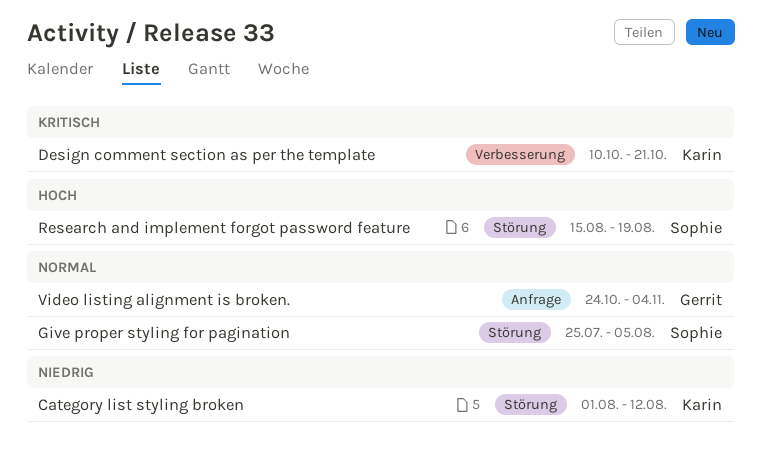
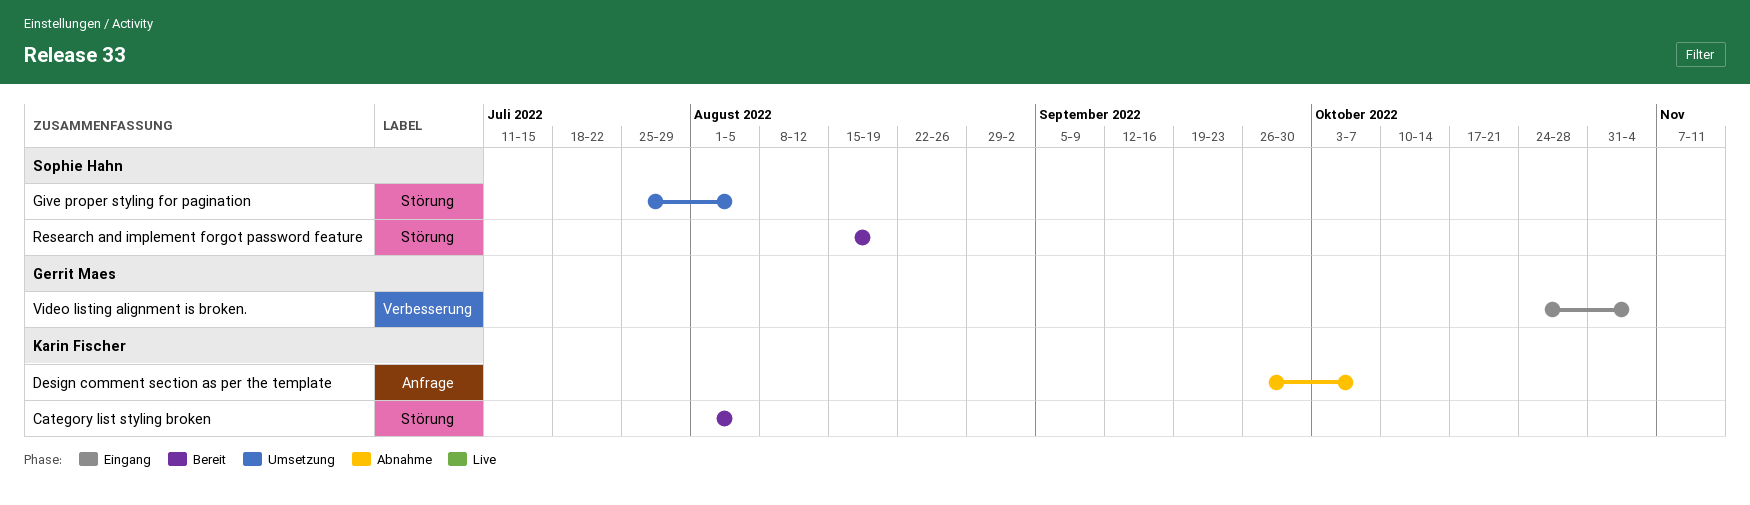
Category list styling broken, due: Aug 12 -> Aug 5
Design comment section as per the template, label: Verbesserung -> Anfrage
Design comment section as per the template, start: Oct 10 -> Sep 26
Design comment section as per the template, due: Oct 21 -> Oct 7
Video listing alignment is broken., label: Anfrage -> Verbesserung

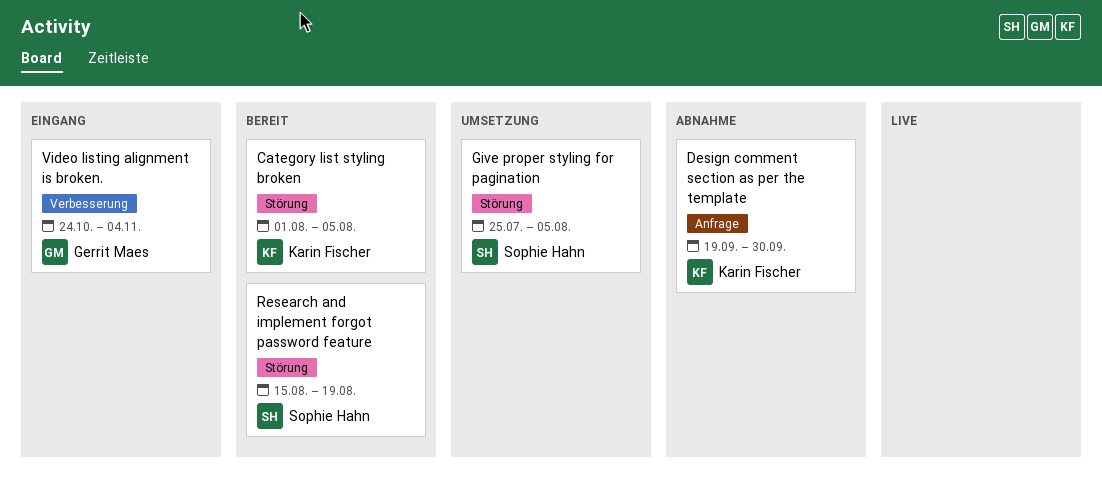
Design comment section as per the template, start: Sep 26 -> Sep 19
Design comment section as per the template, due: Oct 7 -> Sep 30

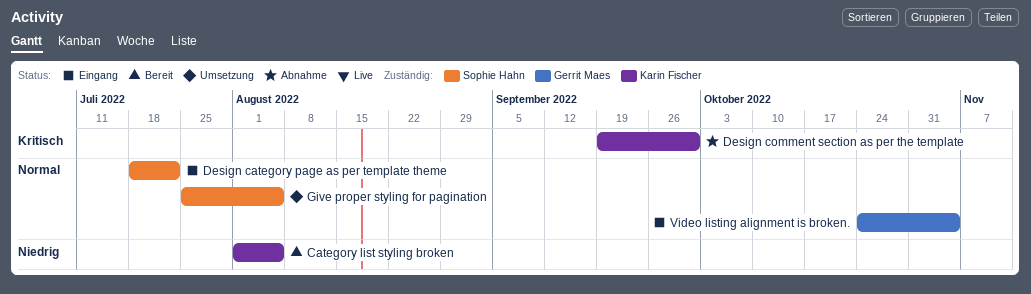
Design category page as per template theme: none -> present
Research and implement forgot password feature: present -> none

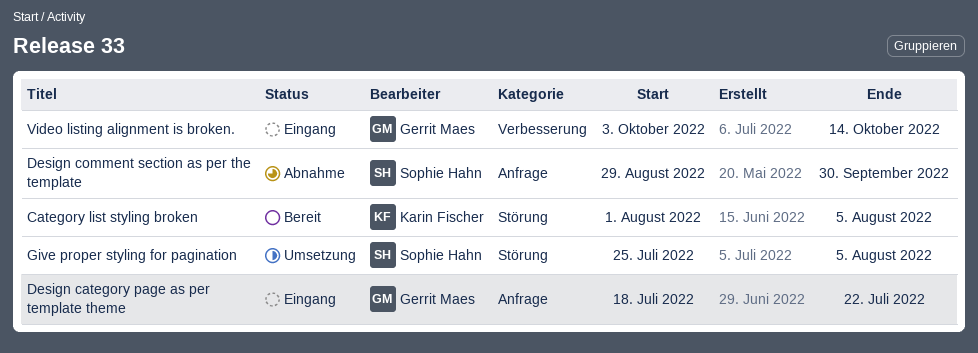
Design category page as per template theme, owner: Sophie Hahn -> Gerrit Maes
Design comment section as per the template, owner: Karin Fischer -> Sophie Hahn
Design comment section as per the template, start: Sep 19 -> Aug 29
Video listing alignment is broken., start: Oct 24 -> Oct 3
Video listing alignment is broken., due: Nov 4 -> Oct 14

